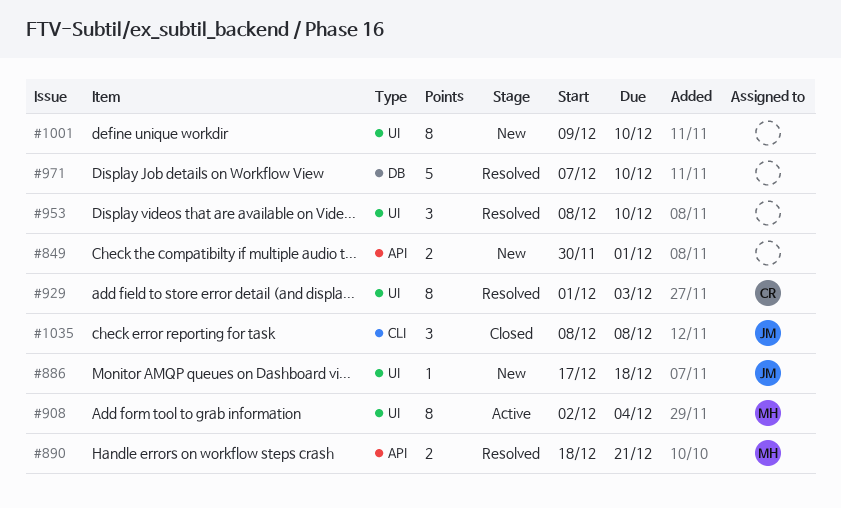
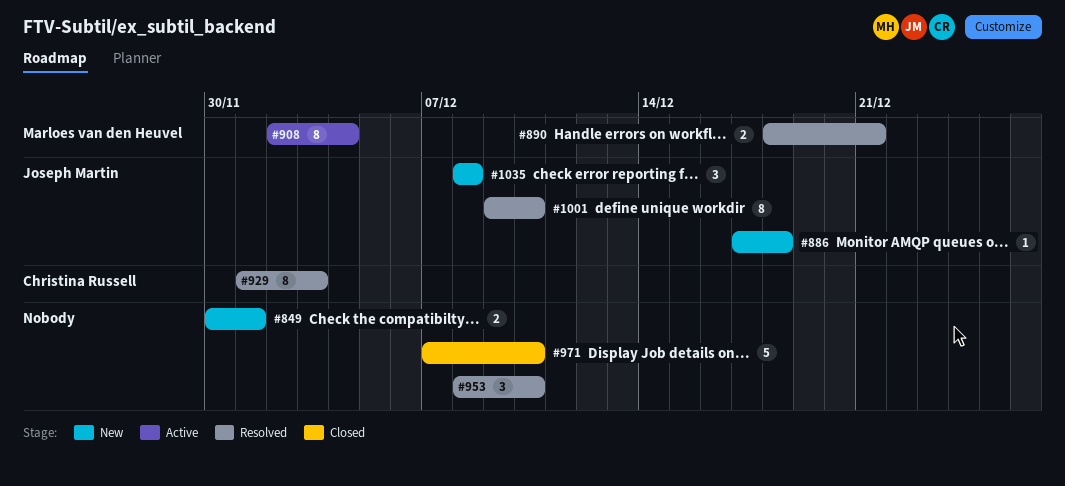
#971, status: Resolved -> Closed
#1001, status: New -> Resolved
#1001, owner: none -> Joseph Martin
#1035, status: Closed -> New

